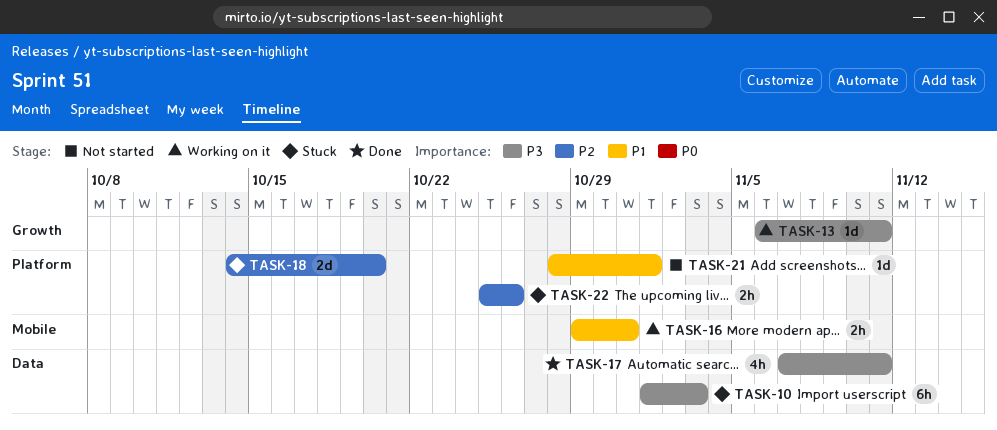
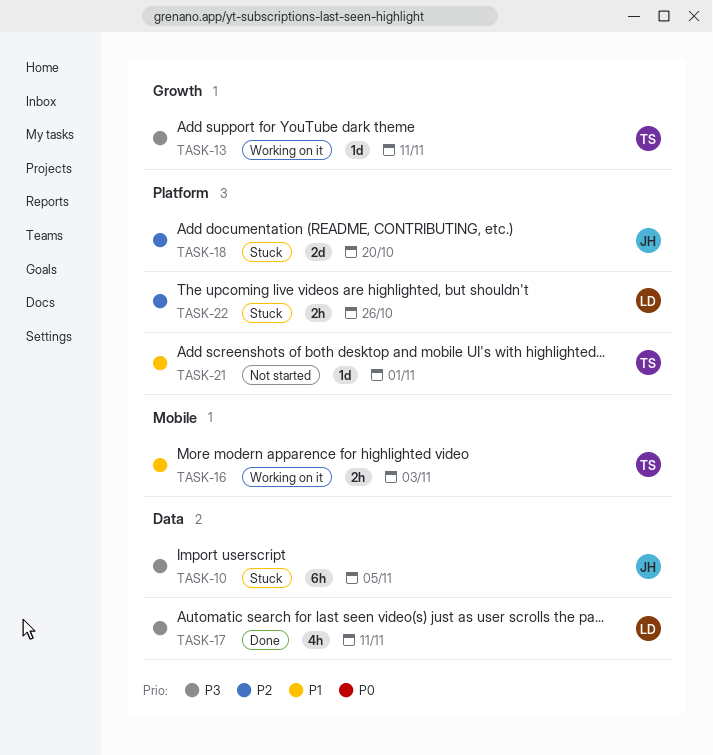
TASK-10, due: Nov 3 -> Nov 5
TASK-16, due: Oct 31 -> Nov 3

